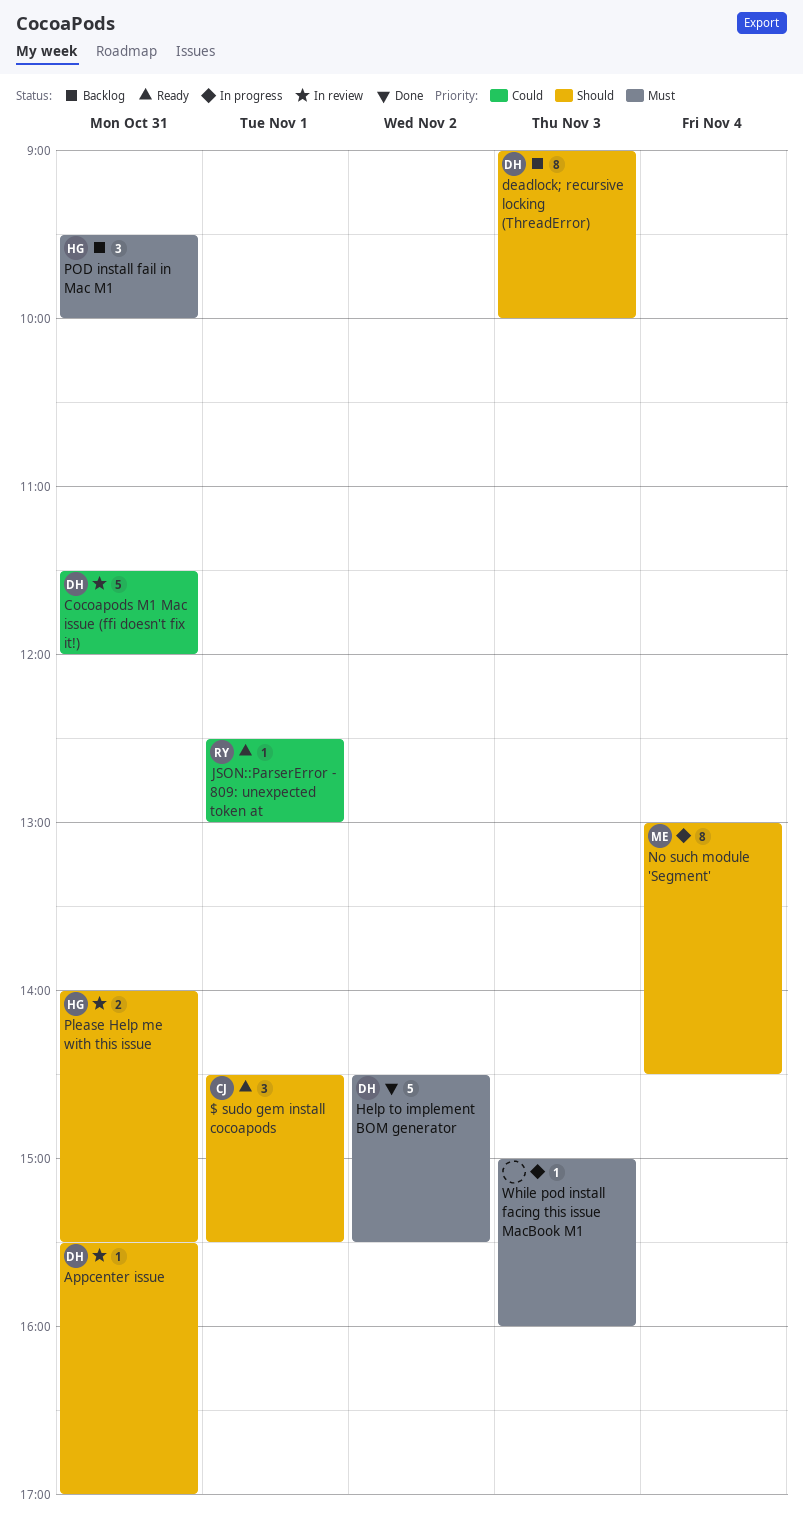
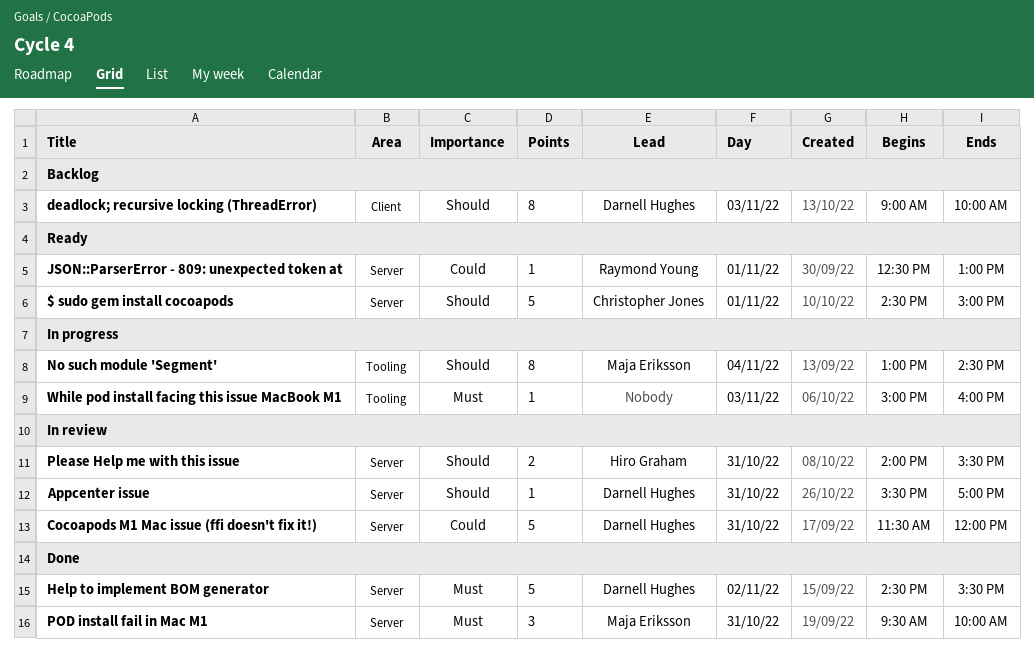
$ sudo gem install cocoapods, estimate: 3 -> 5
$ sudo gem install cocoapods, ends: 15:30 -> 15:00
POD install fail in Mac M1, status: Backlog -> Done
POD install fail in Mac M1, owner: Hiro Graham -> Maja Eriksson

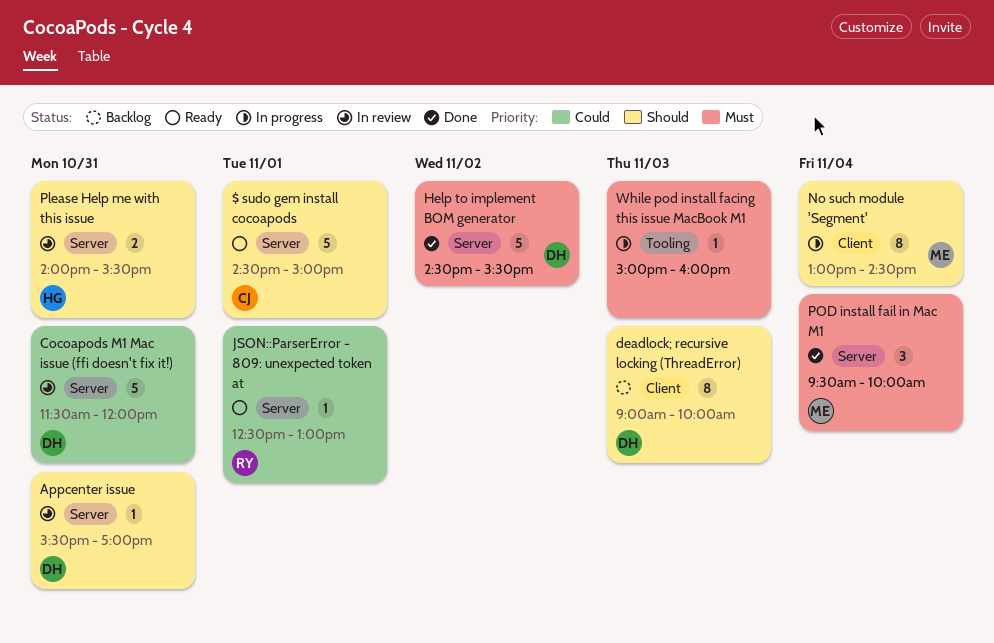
No such module 'Segment', label: Tooling -> Client
POD install fail in Mac M1, day: Oct 31 -> Nov 4

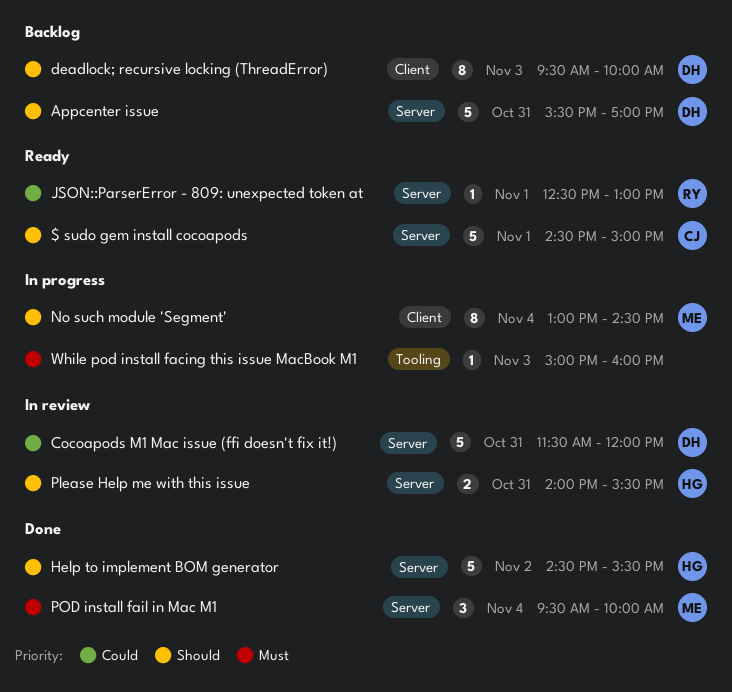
Appcenter issue, status: In review -> Backlog
Appcenter issue, estimate: 1 -> 5
deadlock; recursive locking (ThreadError), begins: 09:00 -> 09:30
Help to implement BOM generator, owner: DH -> HG
Help to implement BOM generator, priority: Must -> Should

